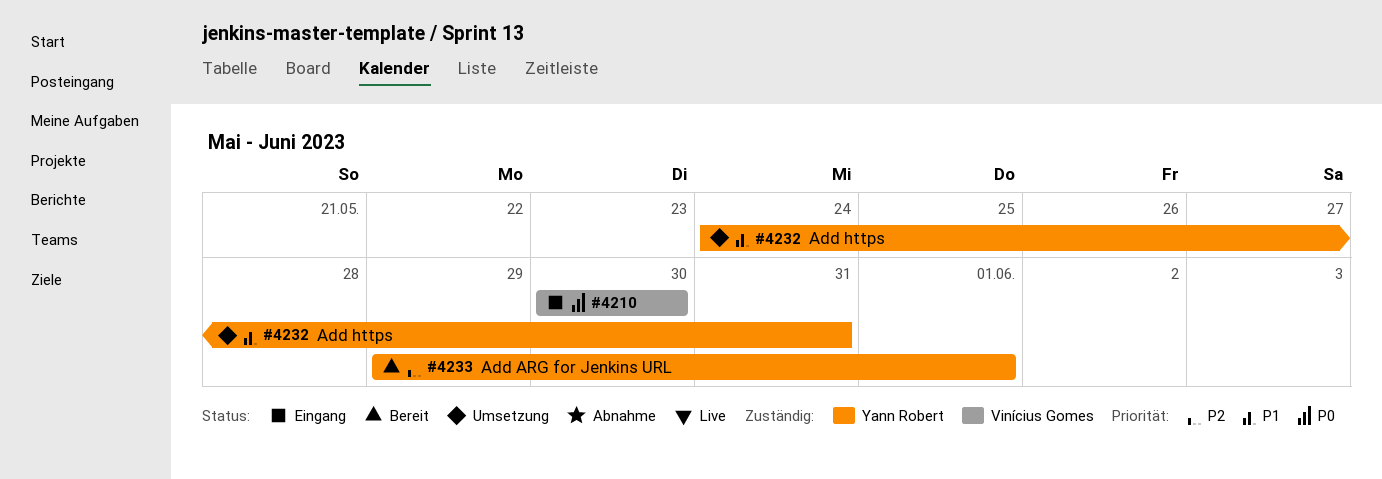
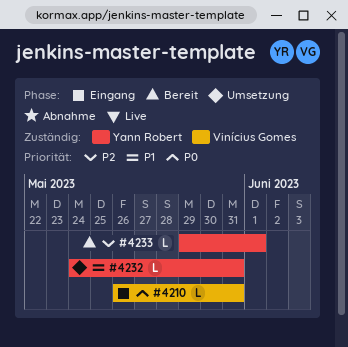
#4210, start: May 30 -> May 26
#4210, due: May 30 -> May 31

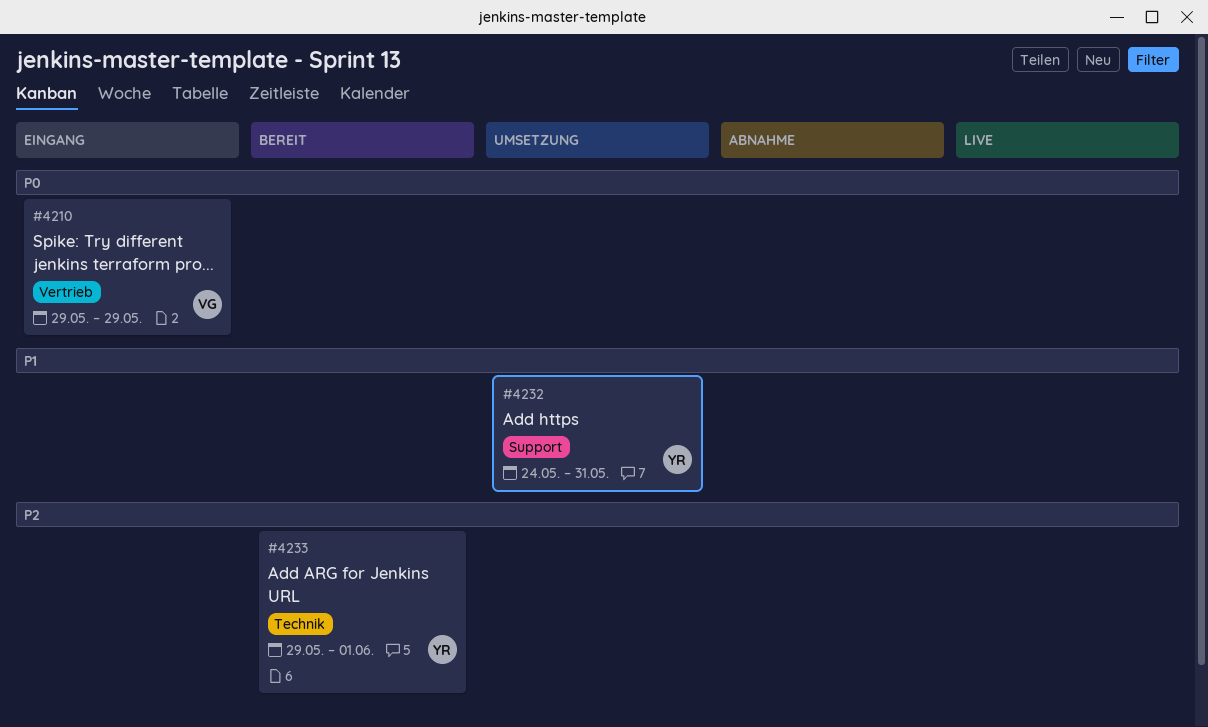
#4210, start: May 26 -> May 29
#4210, due: May 31 -> May 29

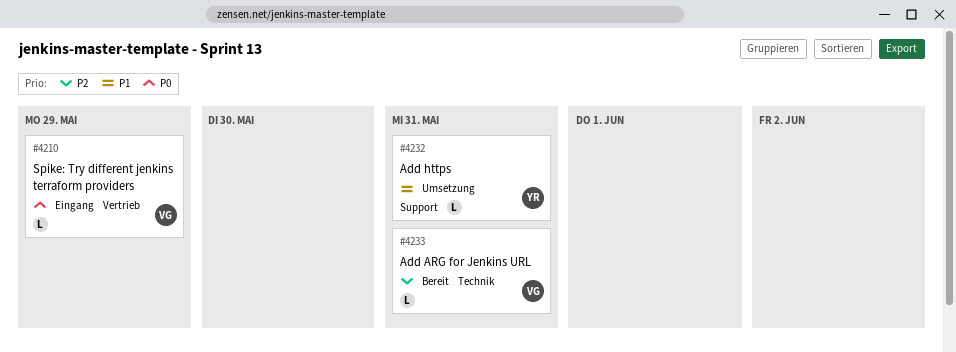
#4233, owner: YR -> VG
#4233, due: Jun 1 -> May 31

